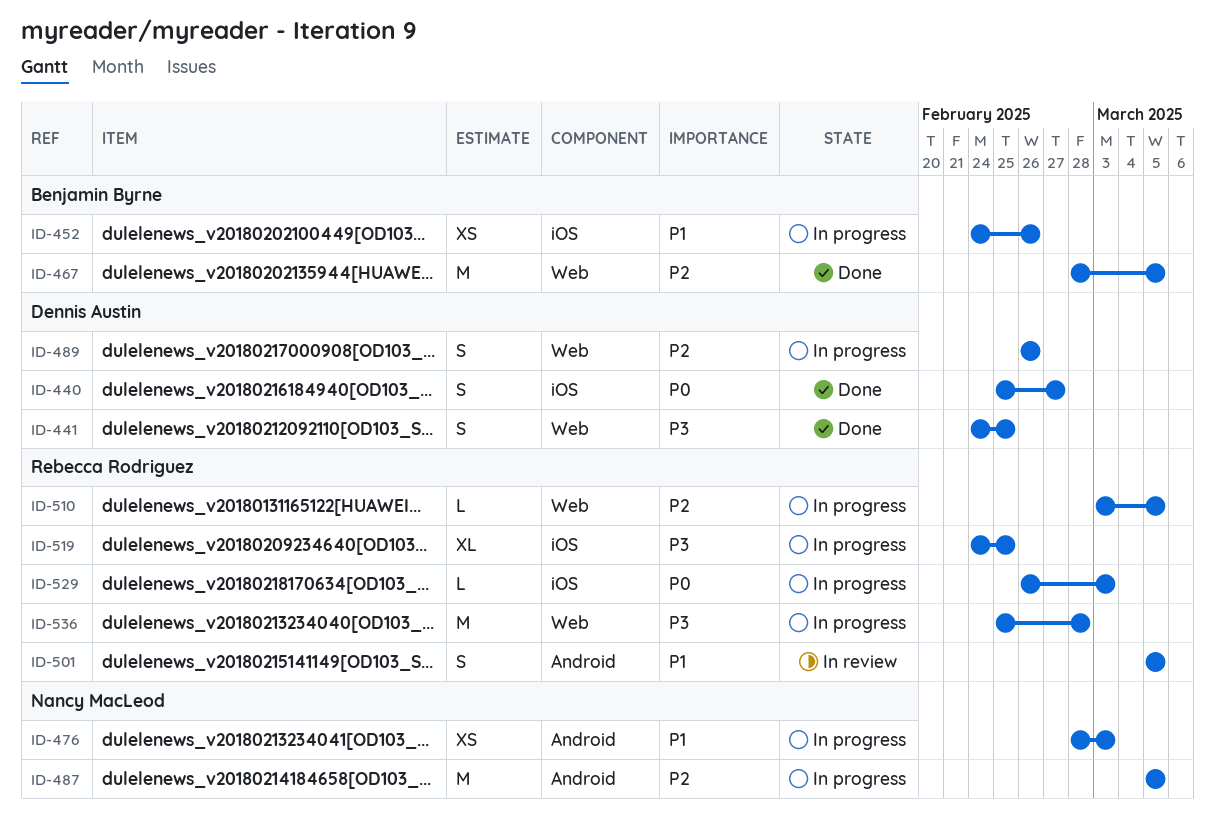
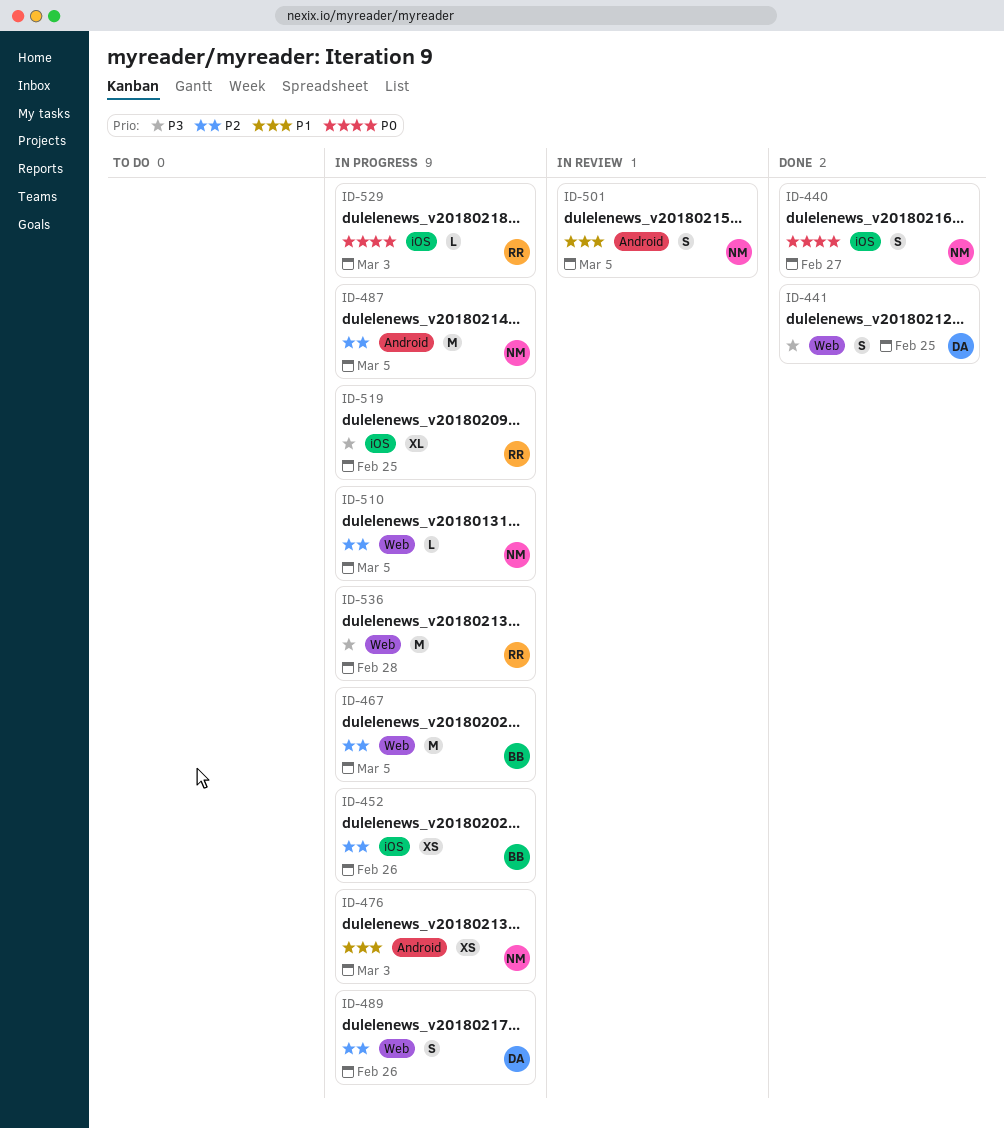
ID-440, owner: Dennis Austin -> Nancy MacLeod
ID-452, priority: P1 -> P2
ID-467, status: Done -> In progress
ID-501, owner: Rebecca Rodriguez -> Nancy MacLeod
ID-510, owner: Rebecca Rodriguez -> Nancy MacLeod

